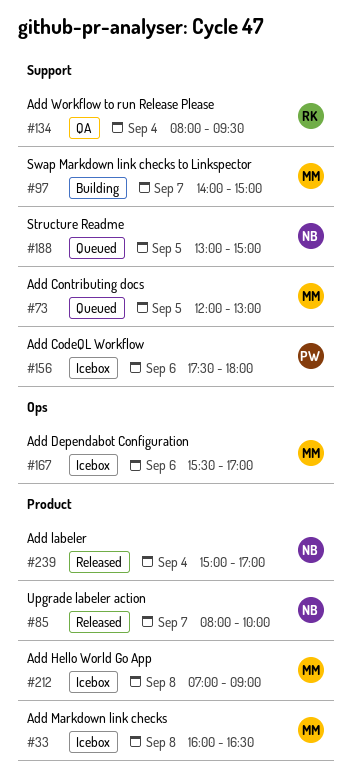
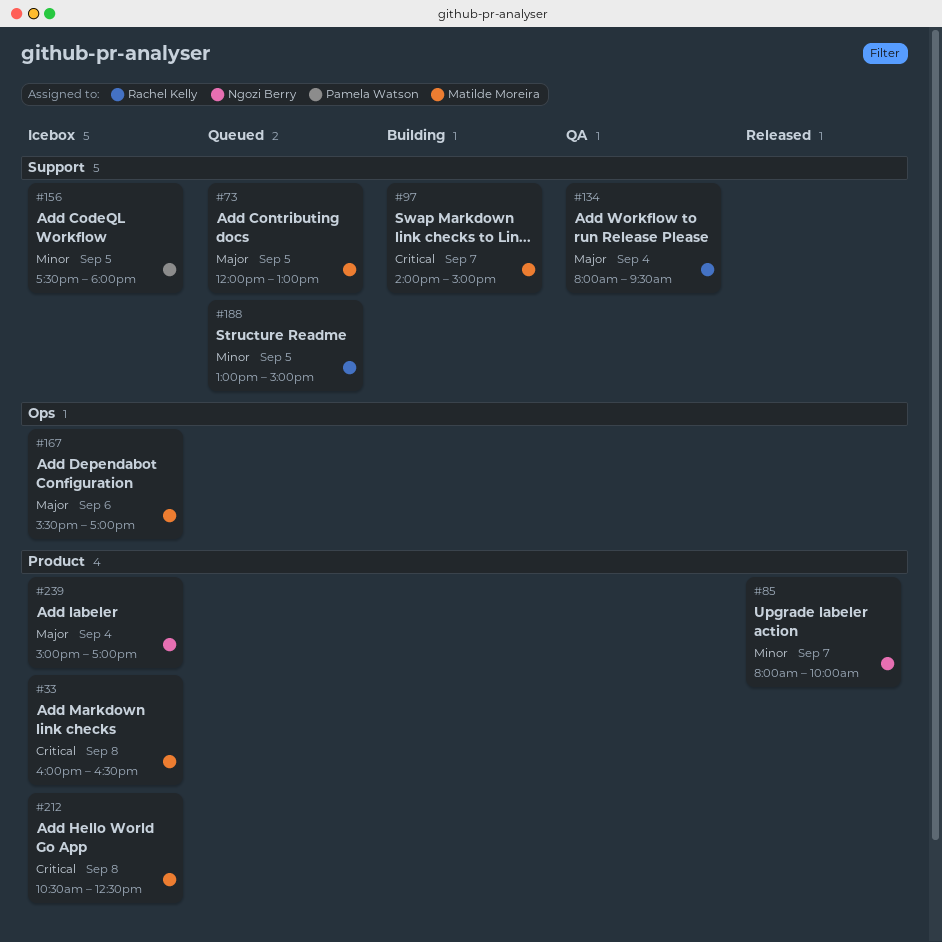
#156, day: Sep 6 -> Sep 5
#188, owner: Ngozi Berry -> Rachel Kelly
#212, begins: 07:00 -> 10:30
#212, ends: 09:00 -> 12:30
#239, status: Released -> Icebox

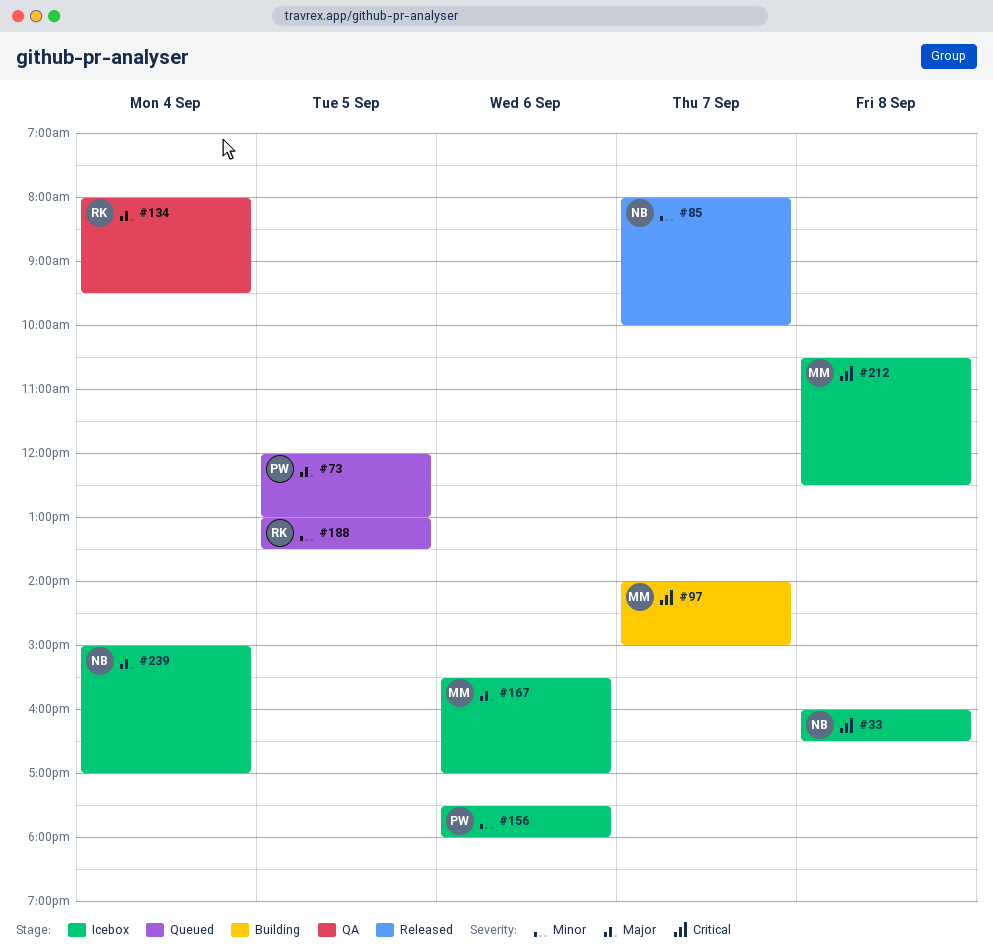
#33, owner: Matilde Moreira -> Ngozi Berry
#73, owner: Matilde Moreira -> Pamela Watson
#156, day: Sep 5 -> Sep 6
#188, ends: 15:00 -> 13:30

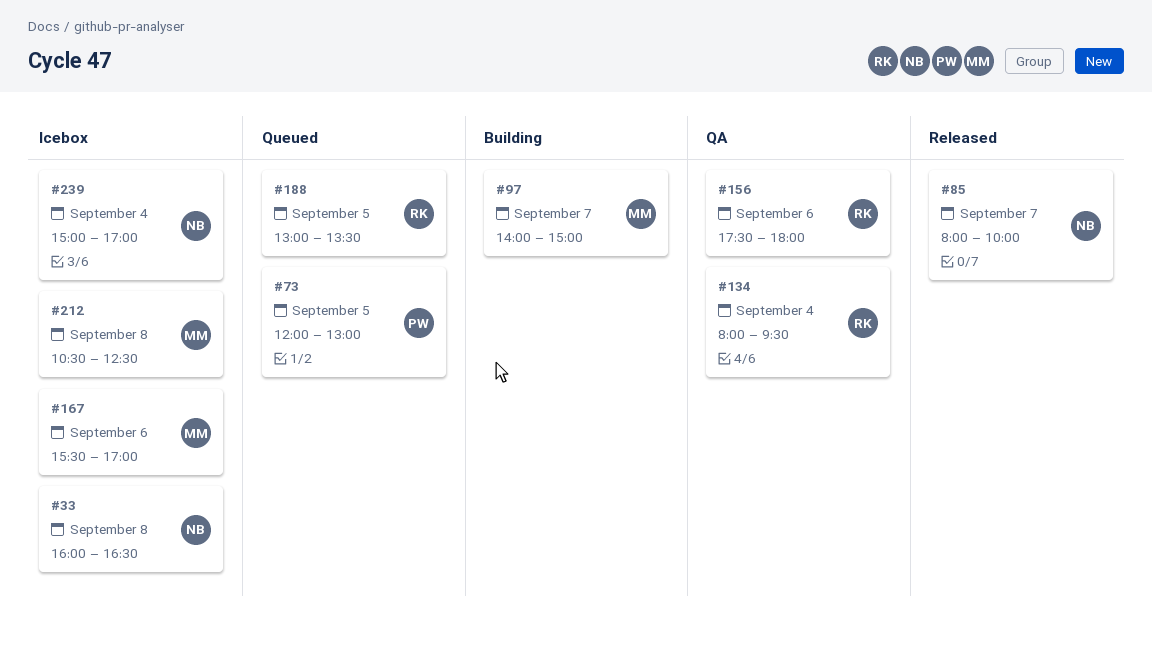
#156, status: Icebox -> QA
#156, owner: PW -> RK

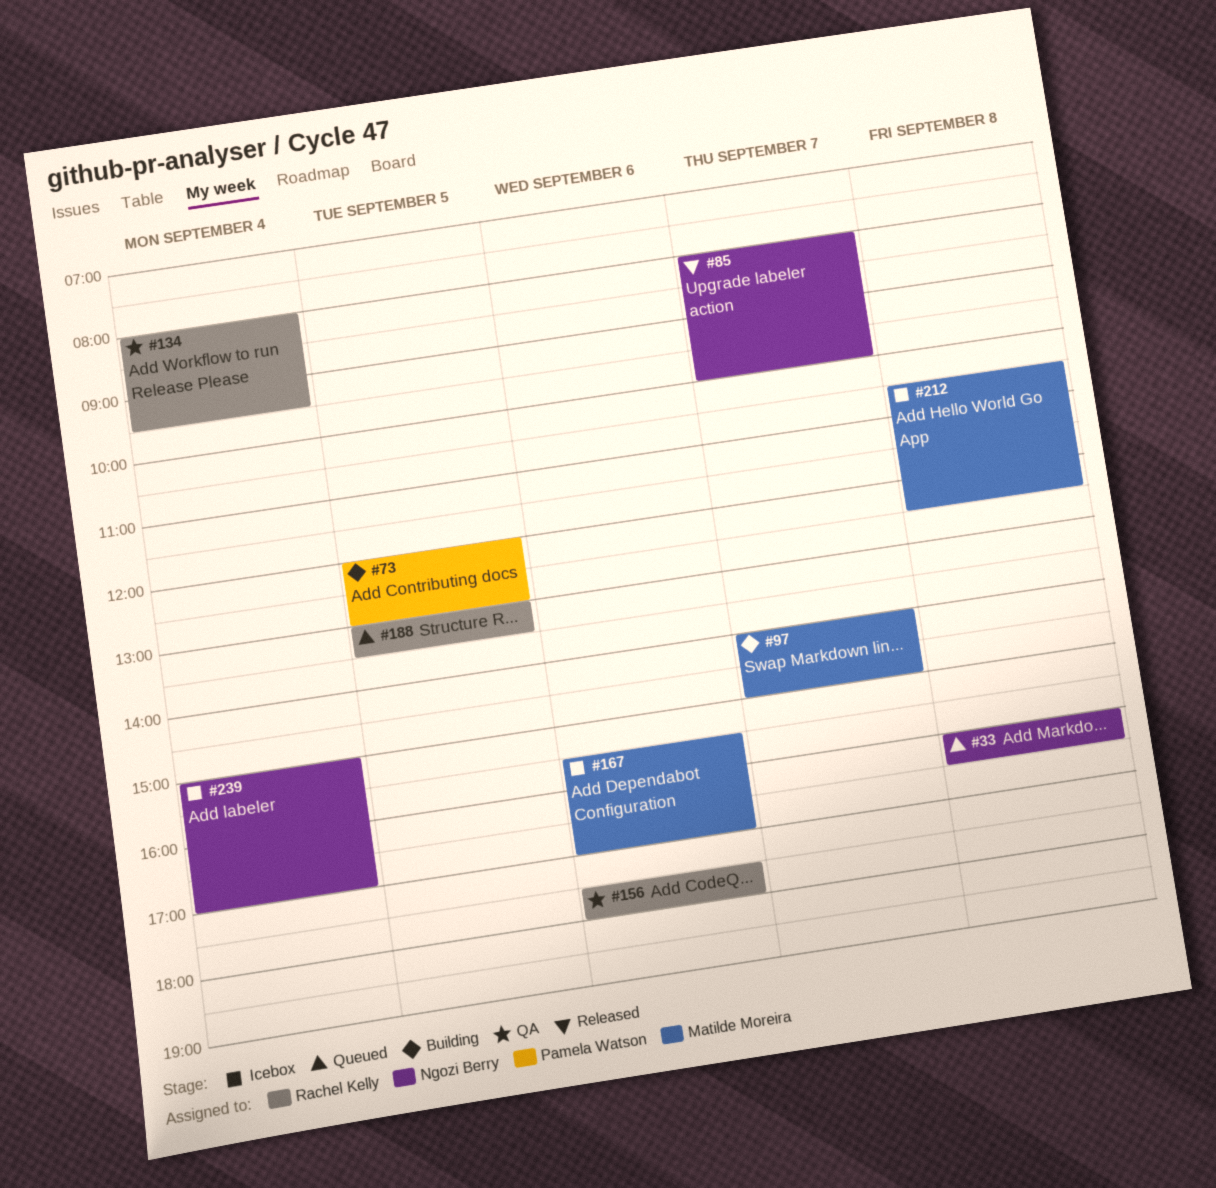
#33, status: Icebox -> Queued
#73, status: Queued -> Building

